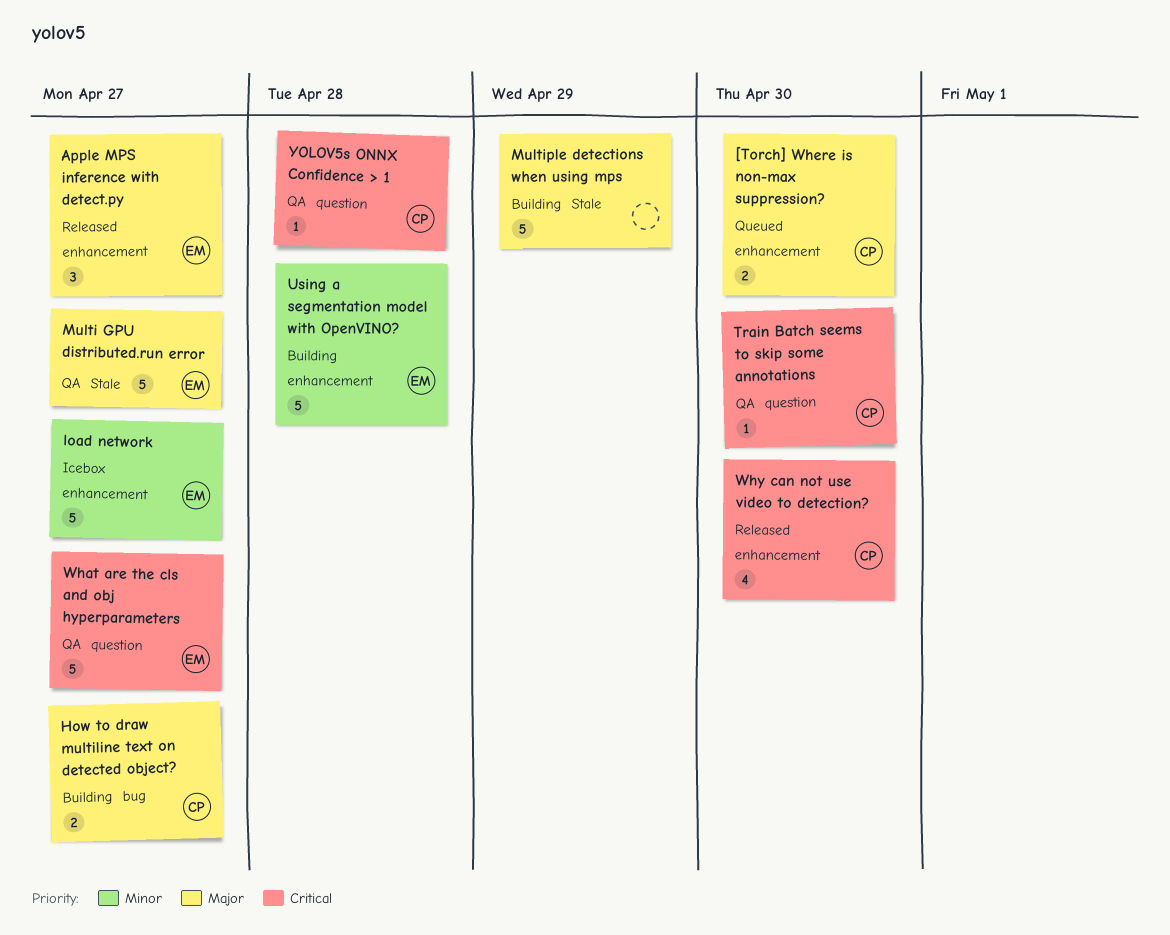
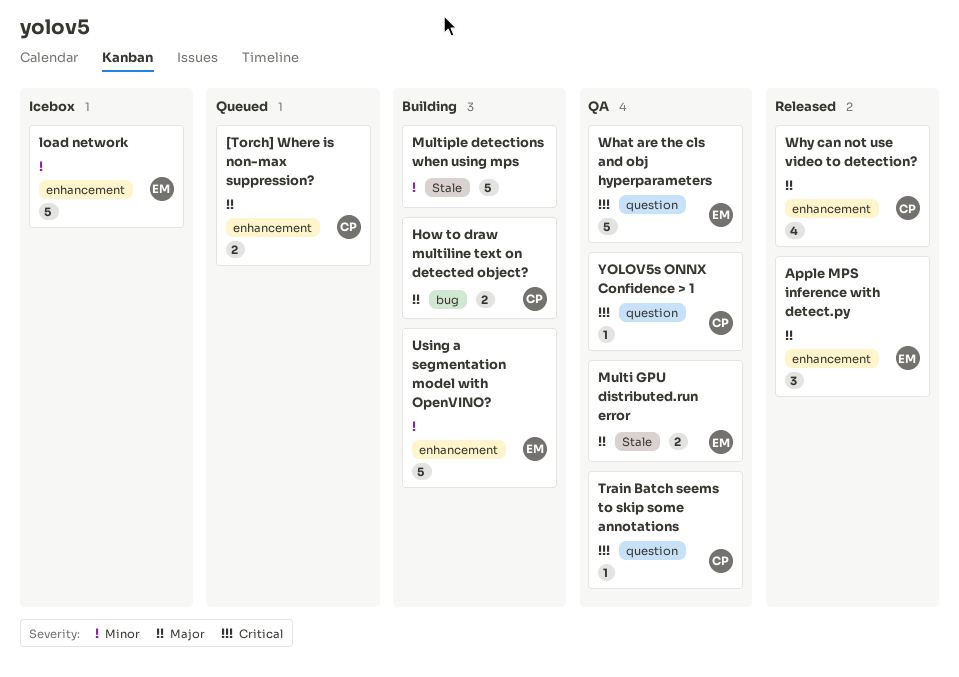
Multi GPU distributed.run error, estimate: 5 -> 2
Multiple detections when using mps, priority: Major -> Minor
Why can not use video to detection?, priority: Critical -> Major

